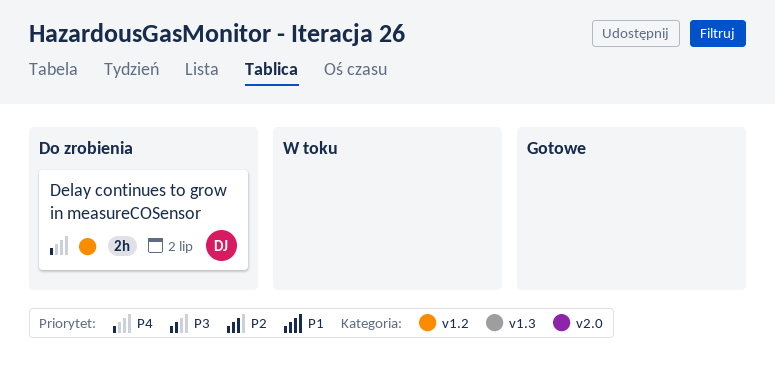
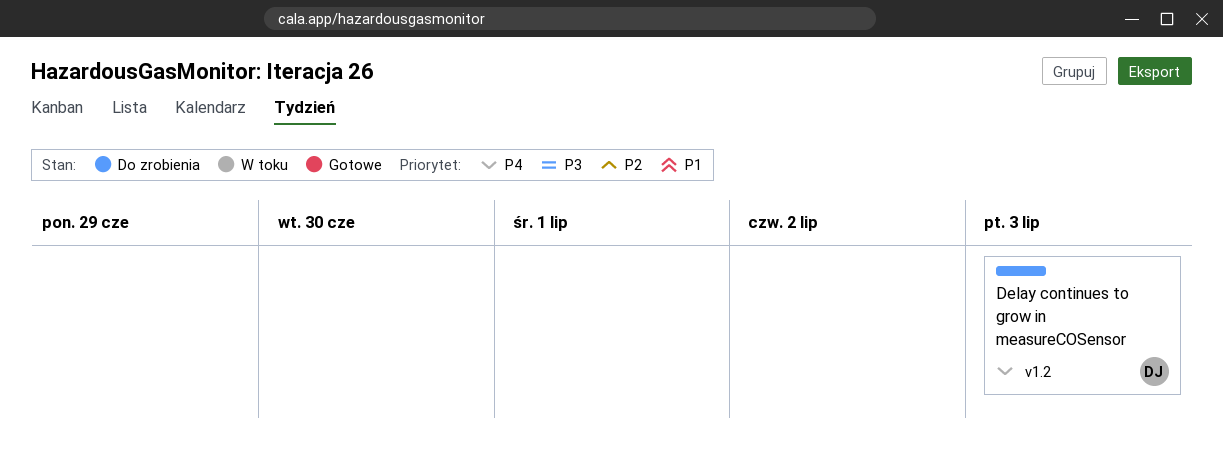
Delay continues to grow in measureCOSensor, due: Jul 2 -> Jul 3

